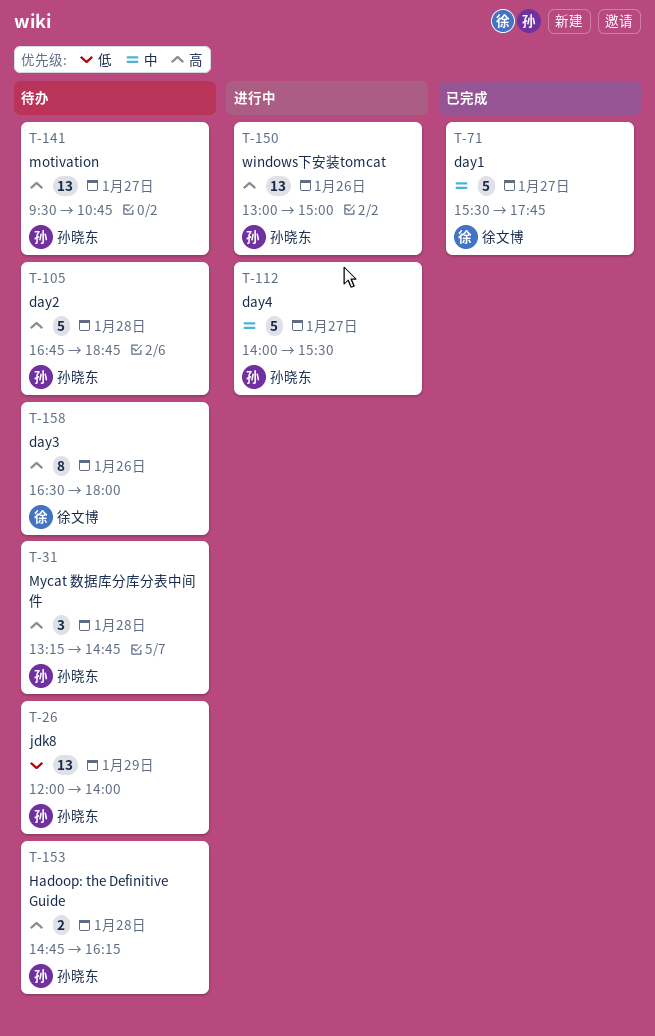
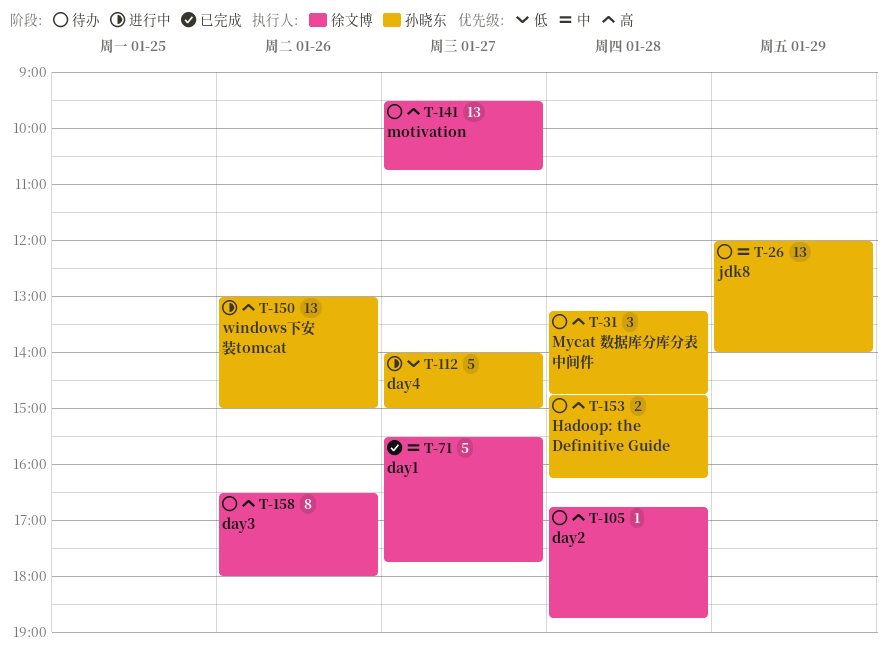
T-26, priority: 低 -> 中
T-105, owner: 孙晓东 -> 徐文博
T-105, estimate: 5 -> 1
T-112, priority: 中 -> 低
T-112, ends: 15:30 -> 15:00
T-141, owner: 孙晓东 -> 徐文博

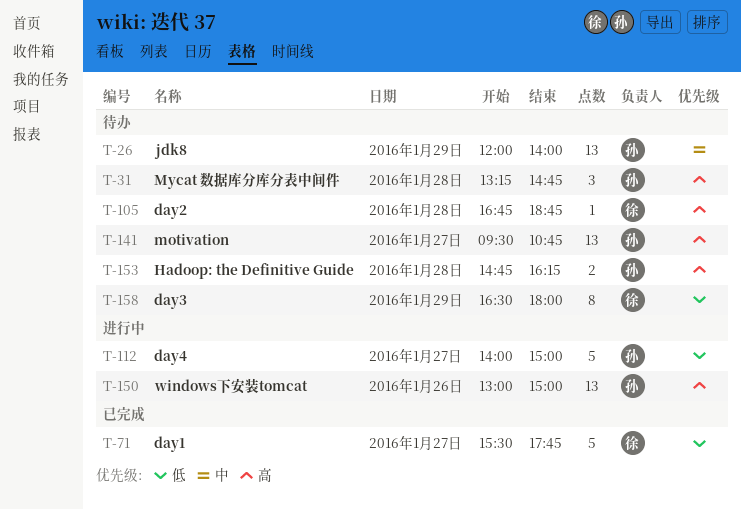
T-71, priority: 中 -> 低
T-141, owner: 徐文博 -> 孙晓东
T-158, priority: 高 -> 低
T-158, day: Jan 26 -> Jan 29

